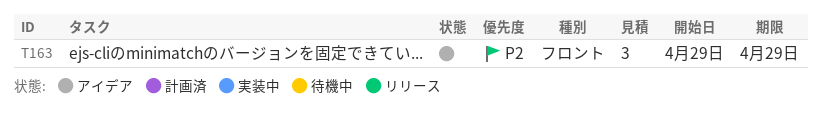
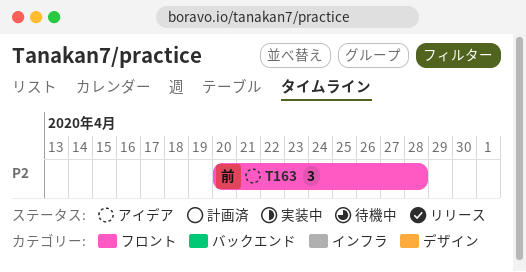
T163, start: Apr 29 -> Apr 20
T163, due: Apr 29 -> Apr 28

